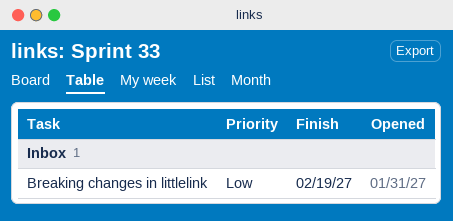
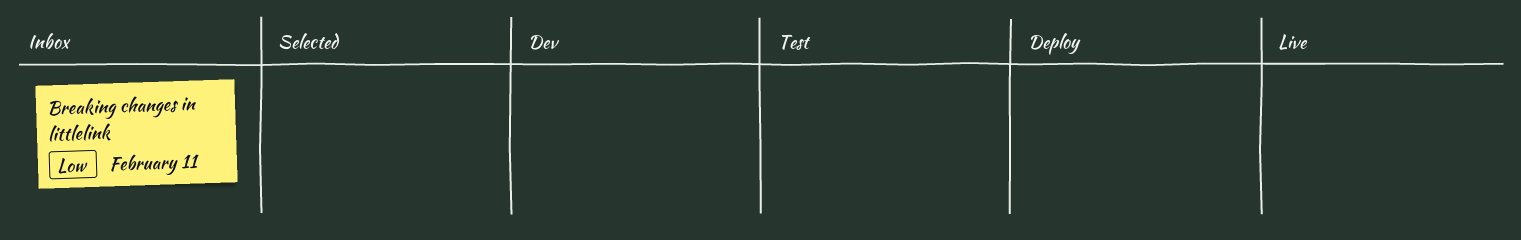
Breaking changes in littlelink, due: Feb 19 -> Feb 11

